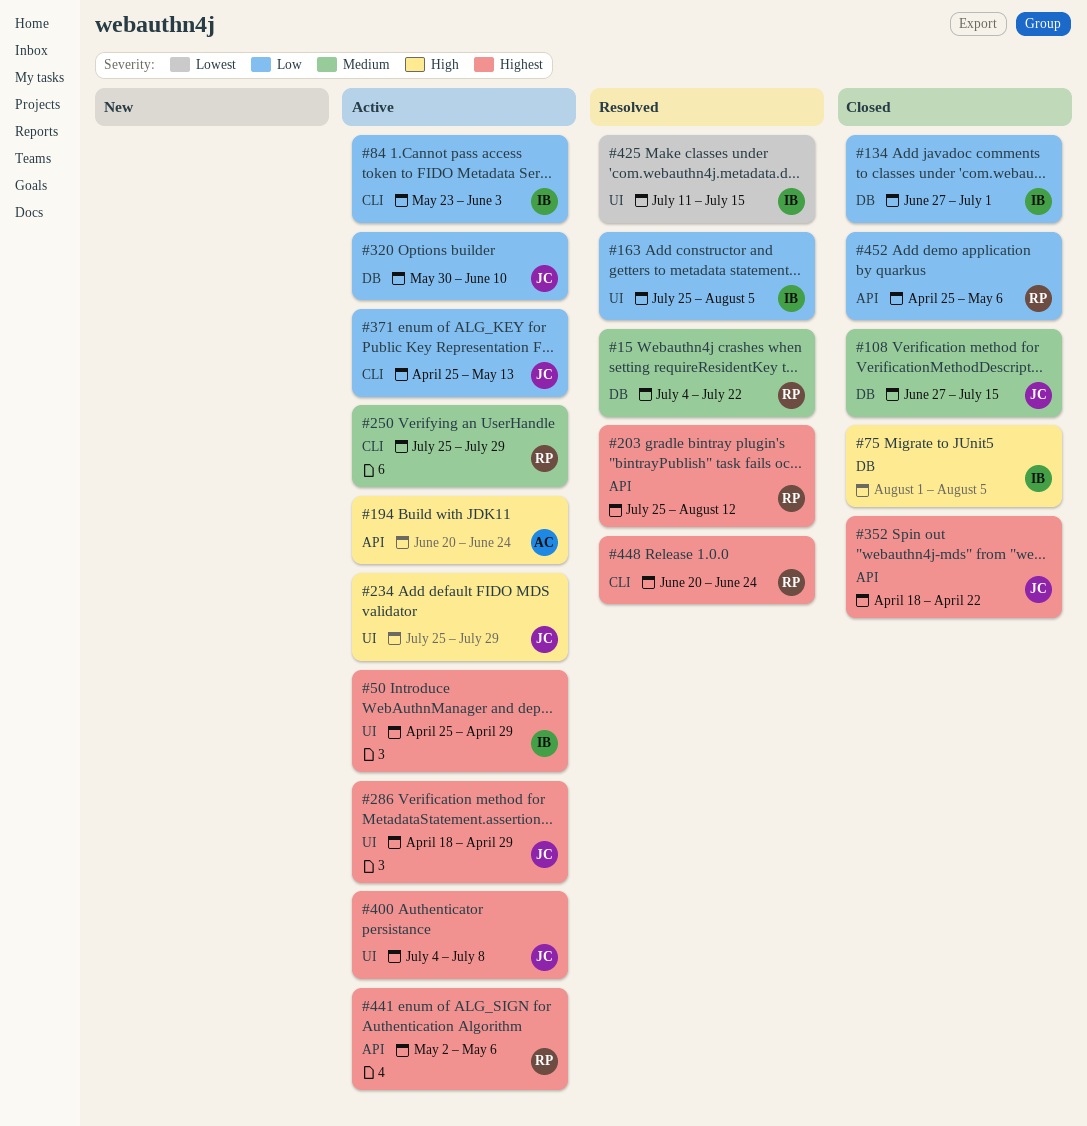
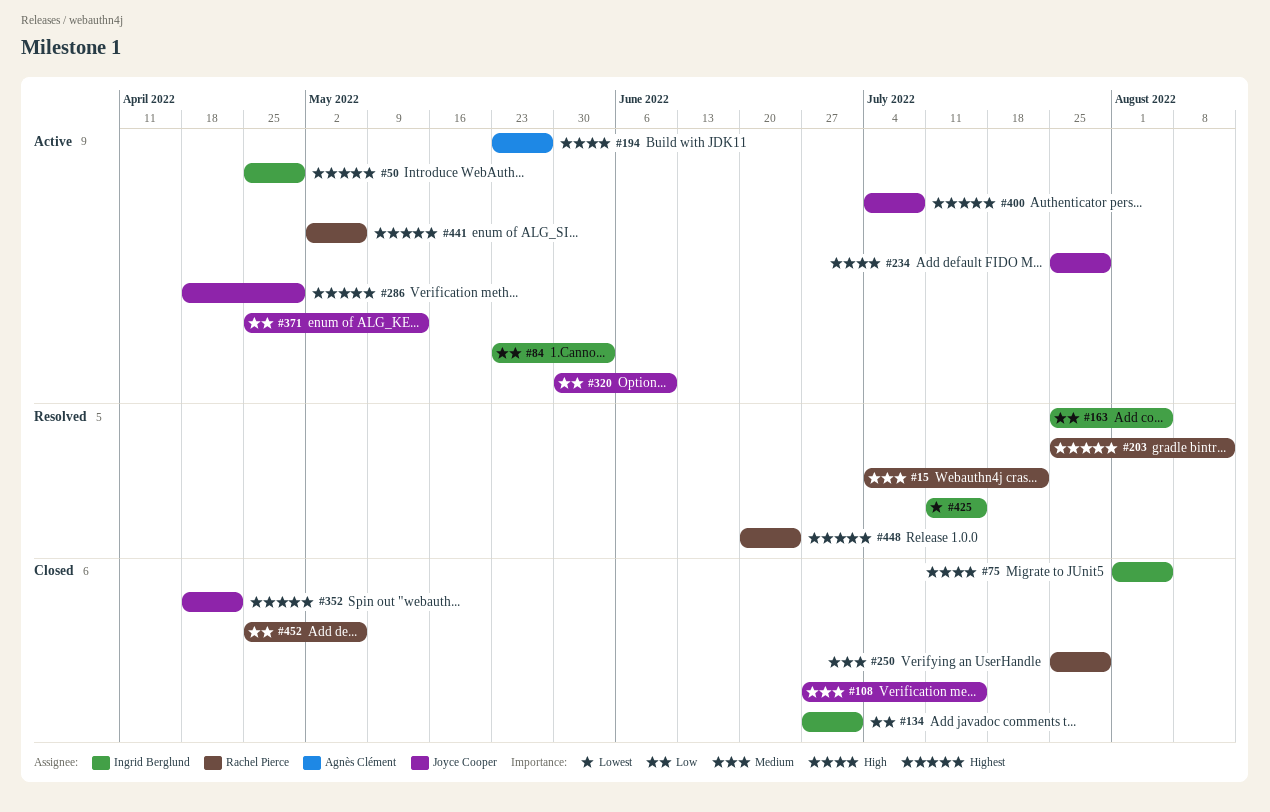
#194, start: Jun 20 -> May 23
#194, due: Jun 24 -> May 27
#250, status: Active -> Closed

